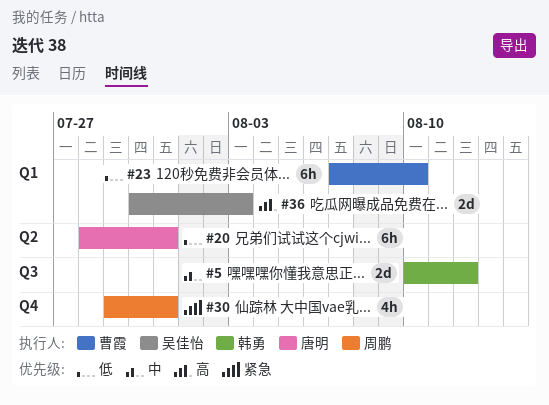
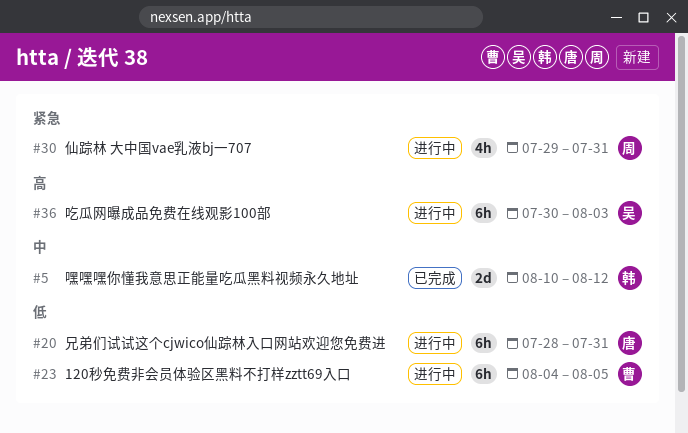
#23, start: Aug 7 -> Aug 4
#23, due: Aug 10 -> Aug 5
#36, estimate: 2d -> 6h

